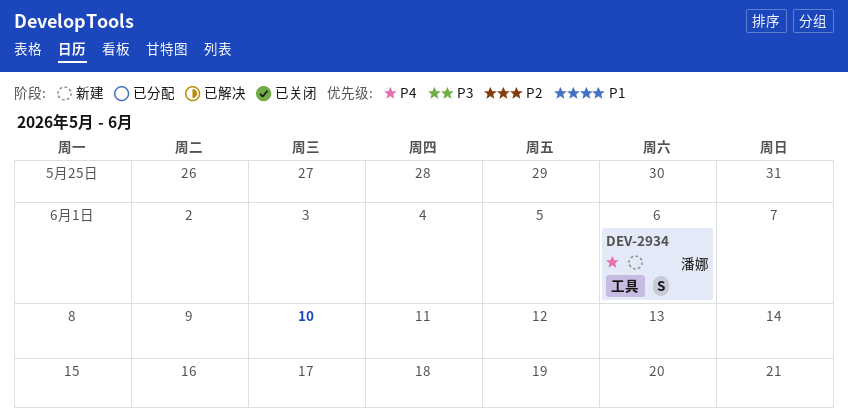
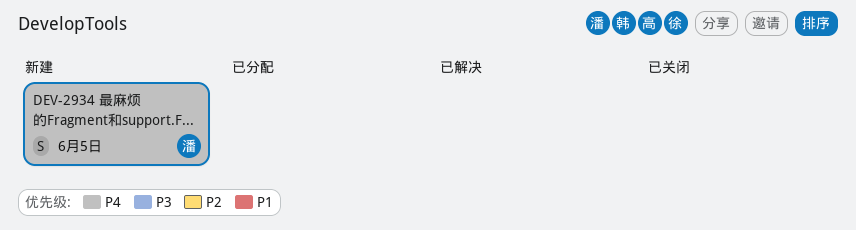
DEV-2934, due: Jun 6 -> Jun 5

